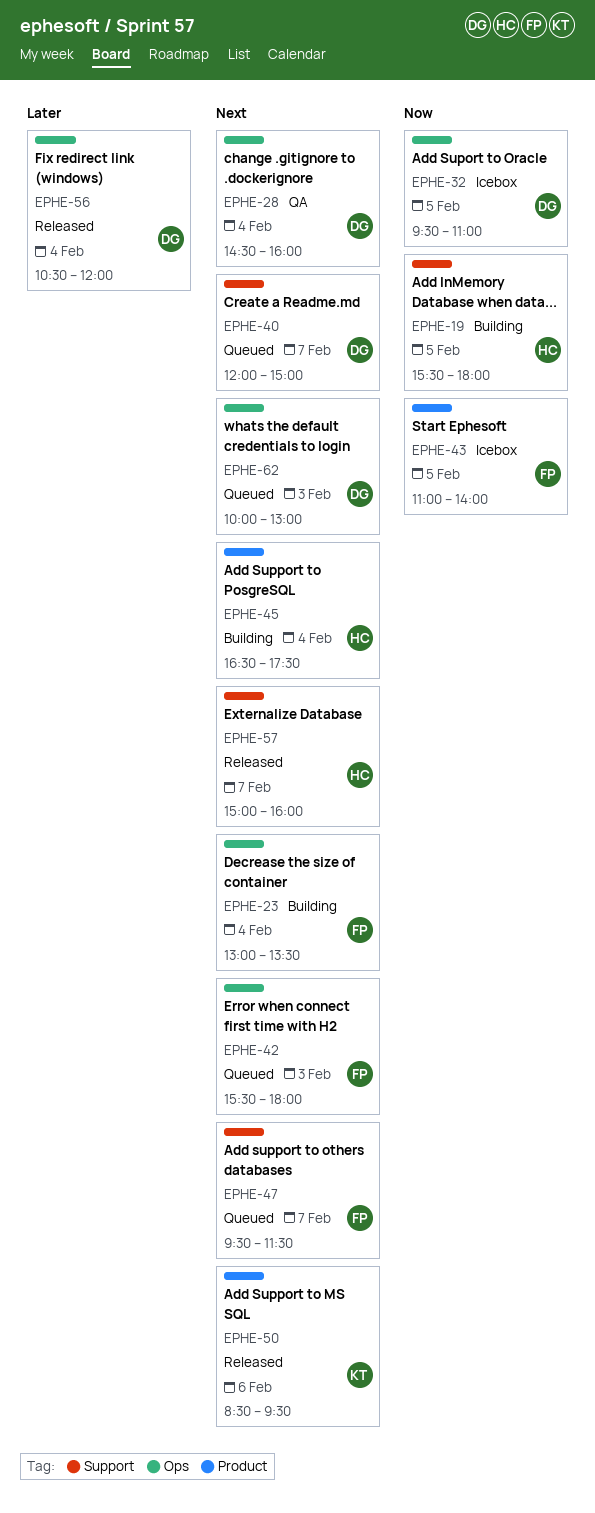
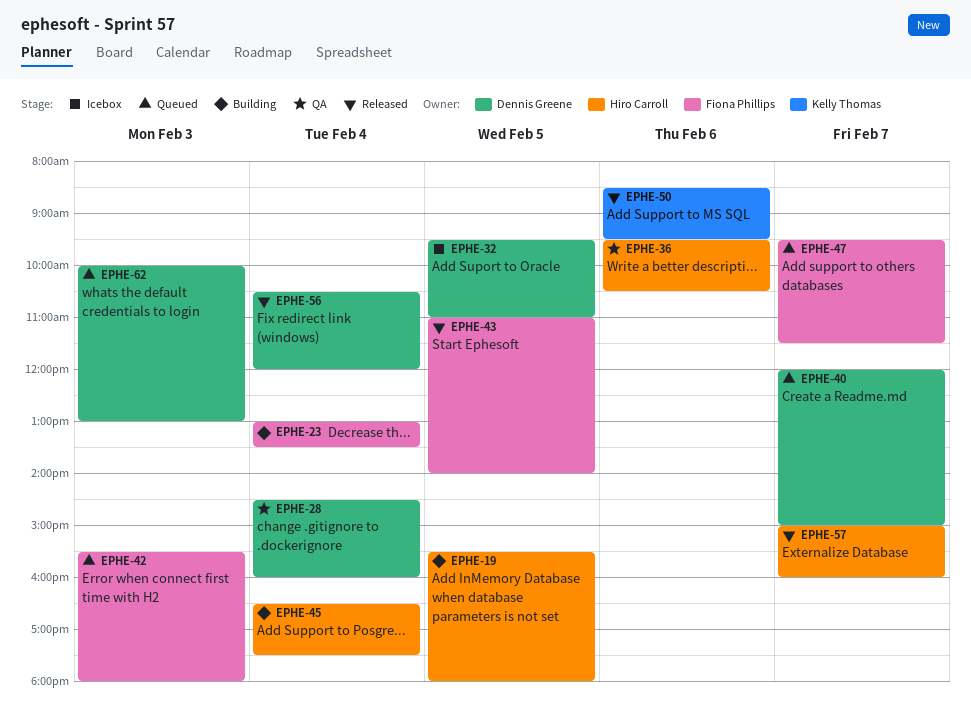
EPHE-36: none -> present
EPHE-43, status: Icebox -> Released

